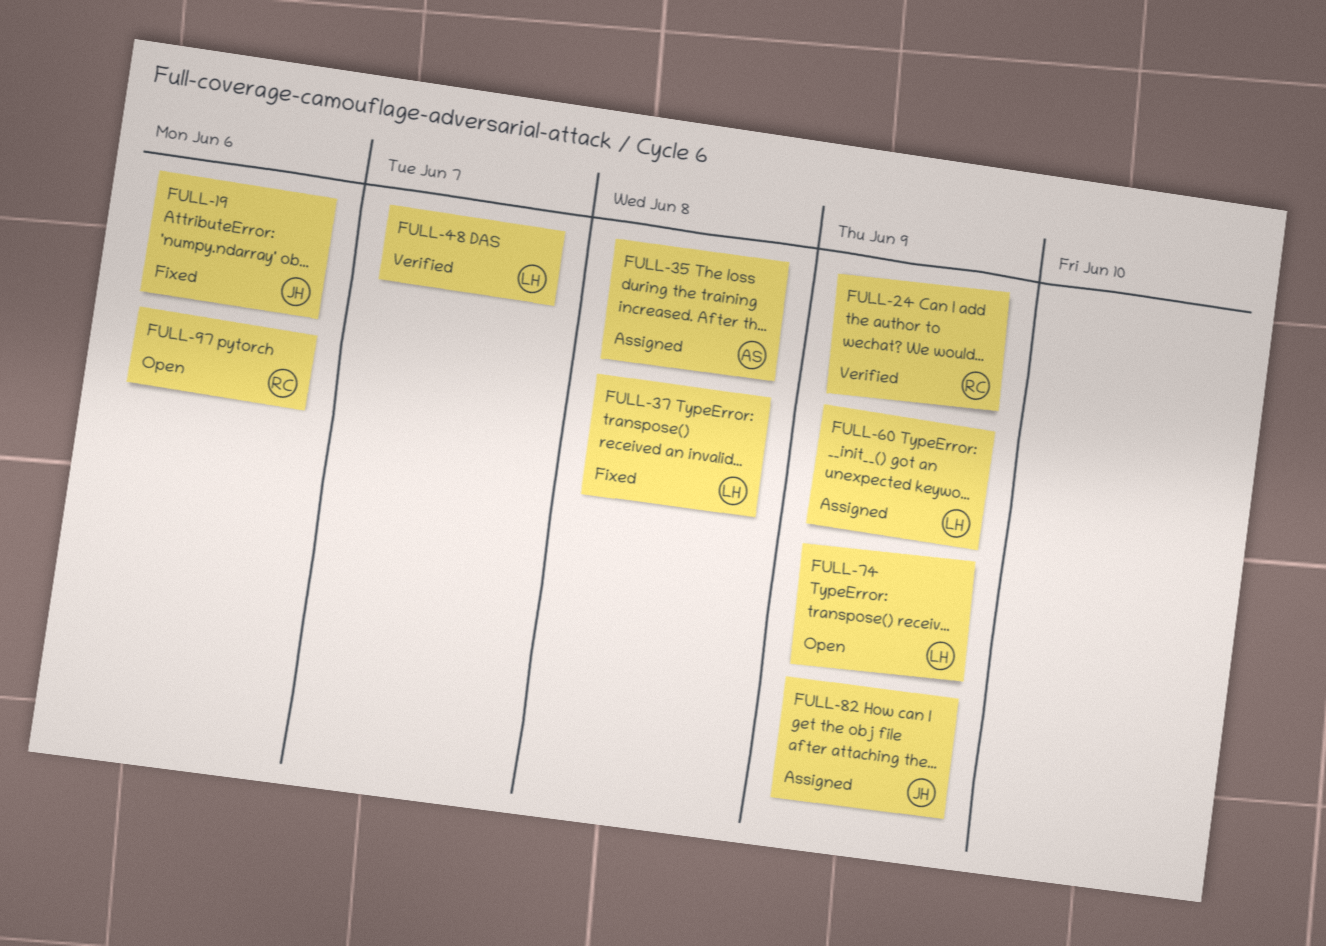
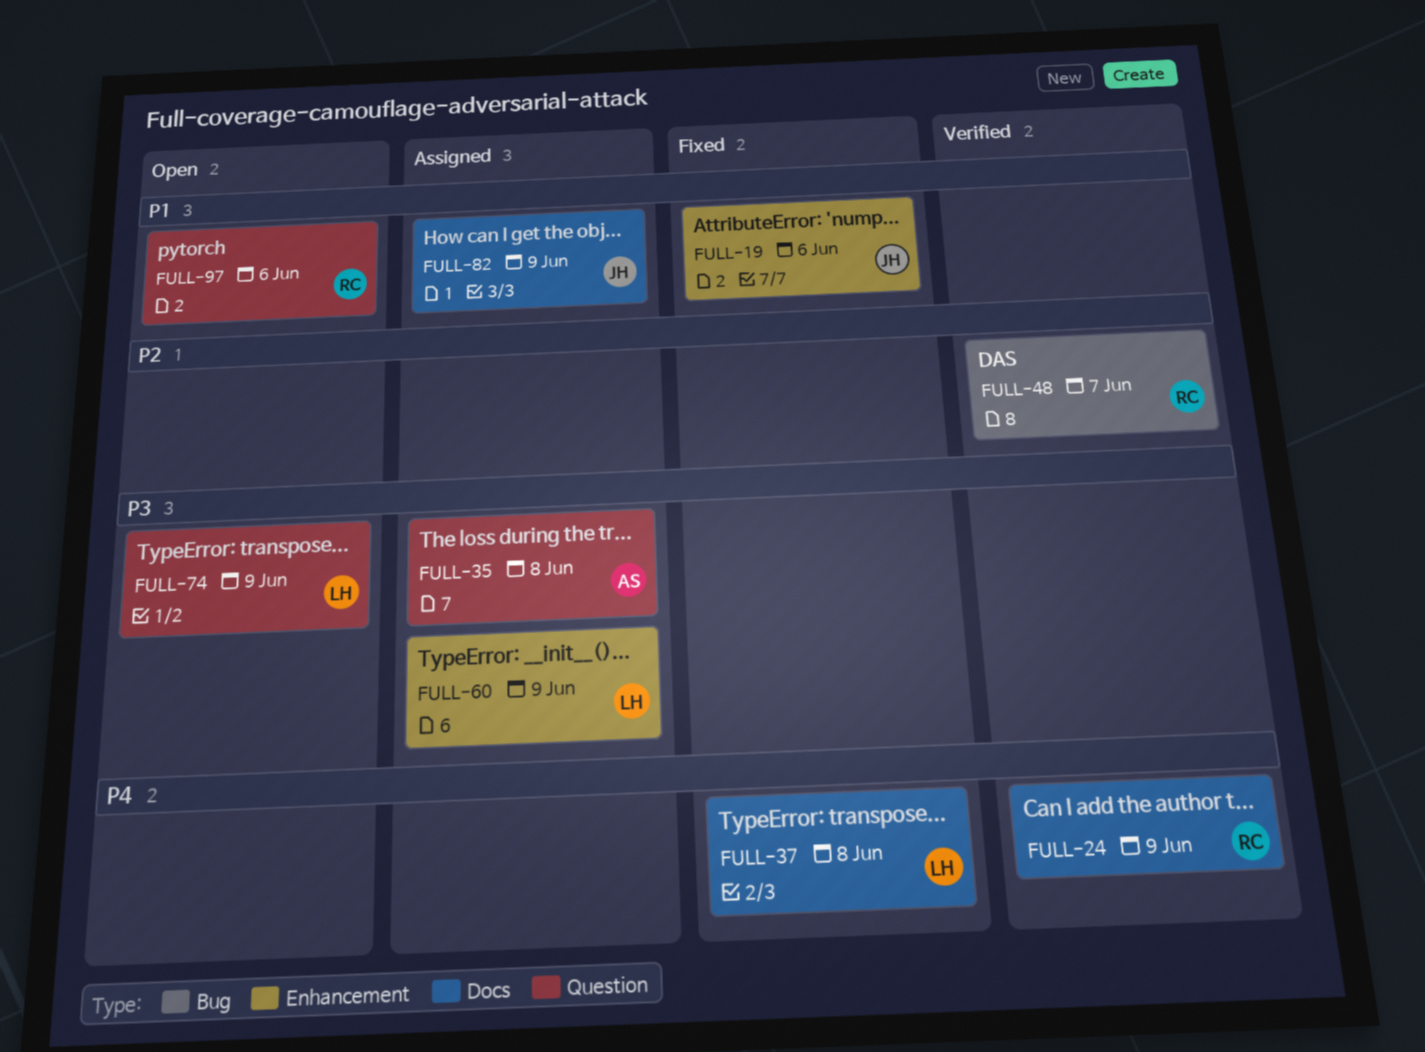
FULL-48, owner: LH -> RC

